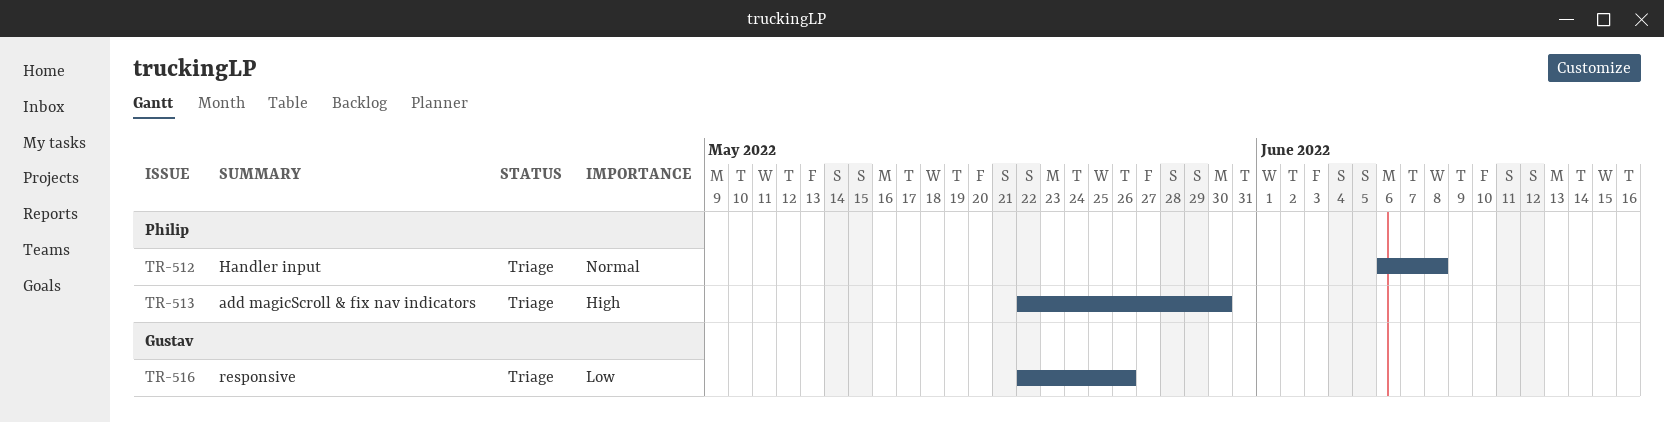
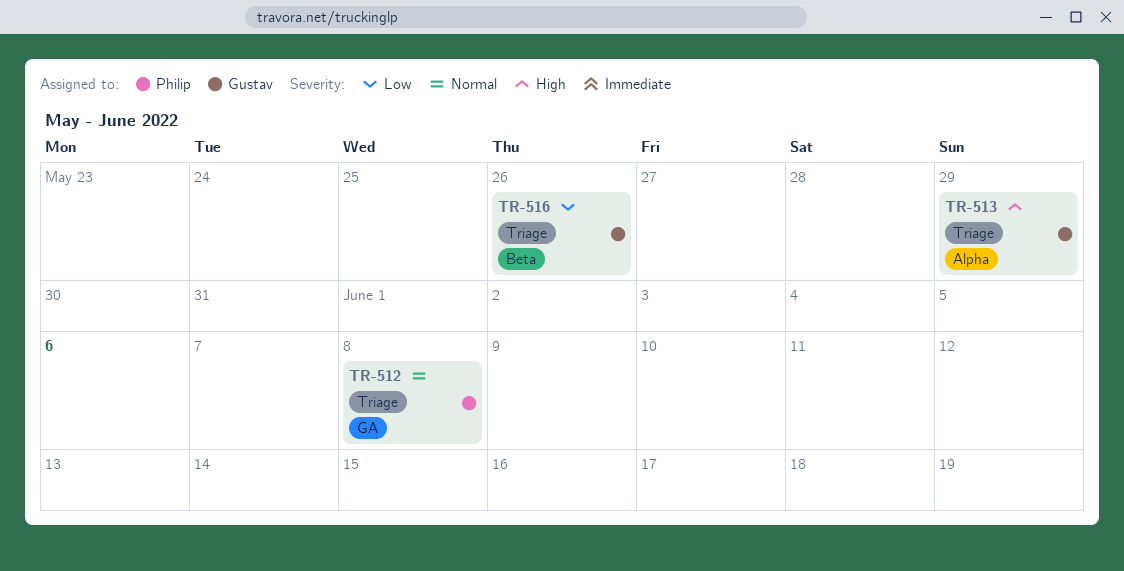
TR-513, owner: Philip -> Gustav
TR-513, due: May 30 -> May 29

